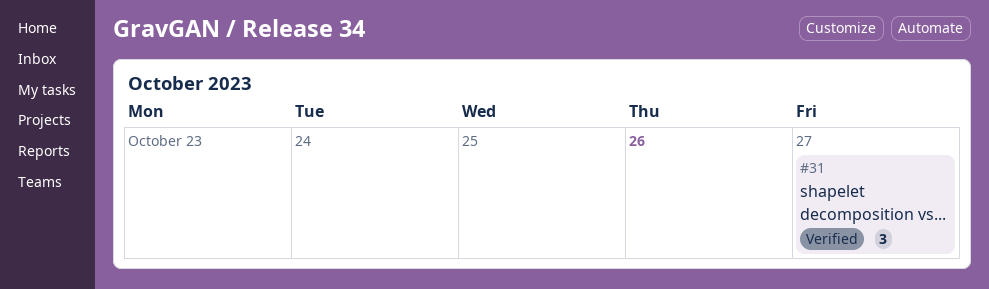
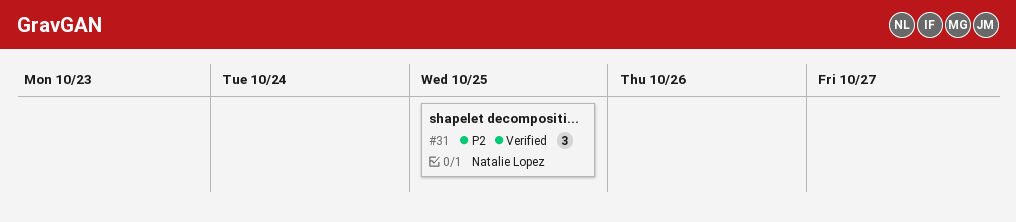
#31, due: Oct 27 -> Oct 25

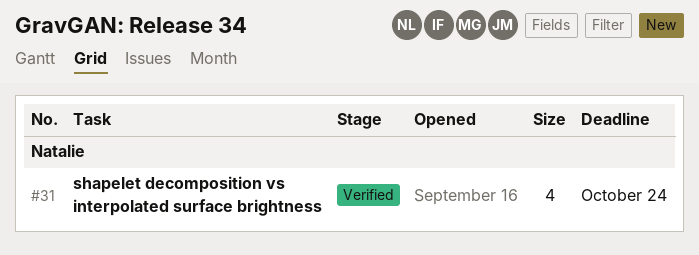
#31, estimate: 3 -> 4
#31, due: Oct 25 -> Oct 24

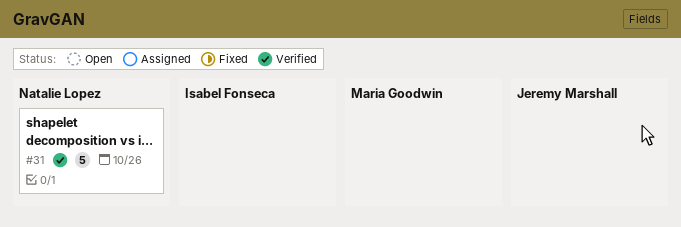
#31, estimate: 4 -> 5
#31, due: Oct 24 -> Oct 26

